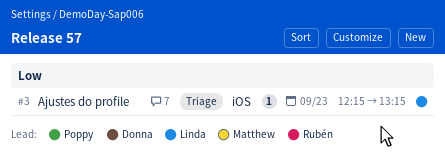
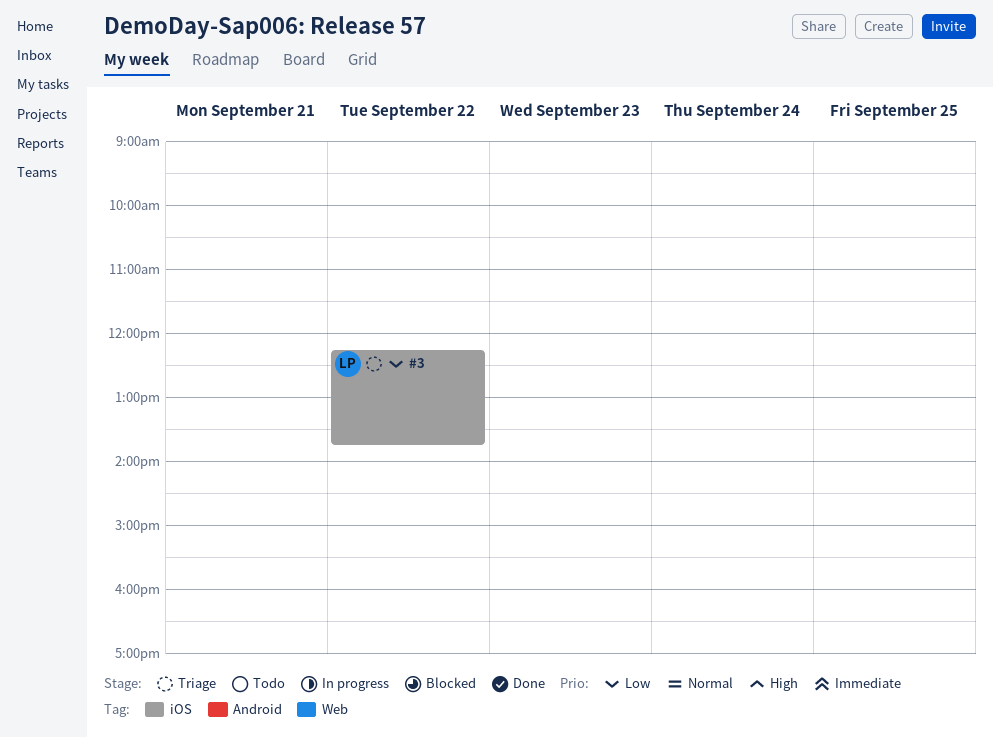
#3, day: Sep 23 -> Sep 22
#3, ends: 13:15 -> 13:45

